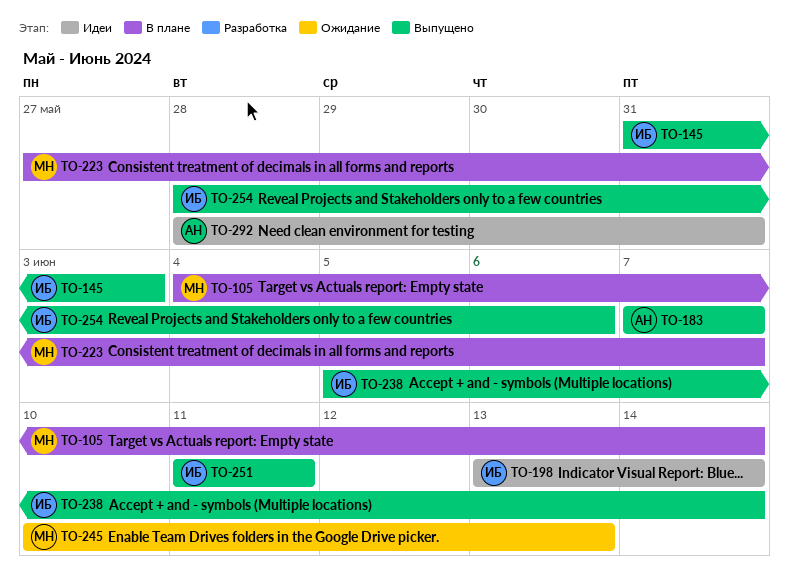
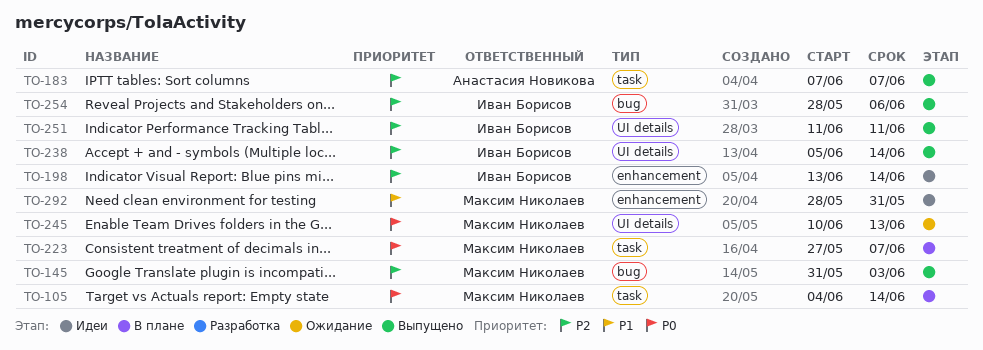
TO-145, owner: Иван Борисов -> Максим Николаев
TO-292, owner: Анастасия Новикова -> Максим Николаев

